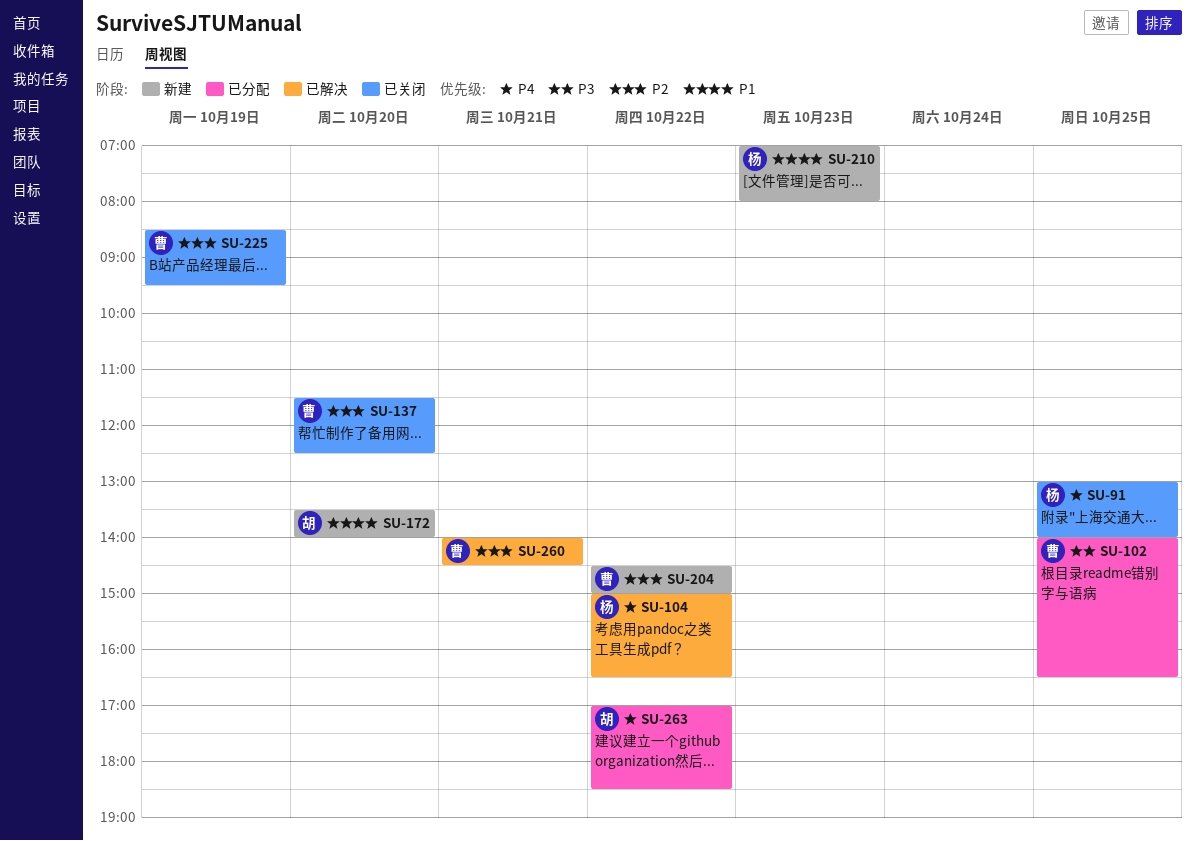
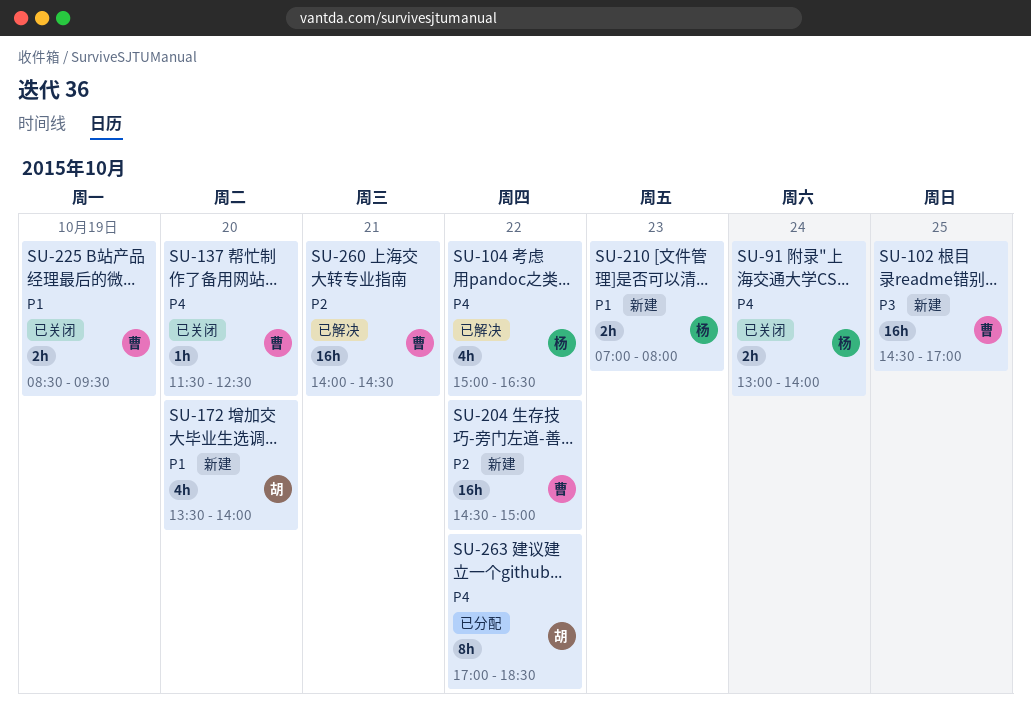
SU-91, day: Oct 25 -> Oct 24
SU-102, status: 已分配 -> 新建
SU-102, begins: 14:00 -> 14:30
SU-102, ends: 16:30 -> 17:00
SU-137, priority: P2 -> P4
SU-225, priority: P2 -> P1

